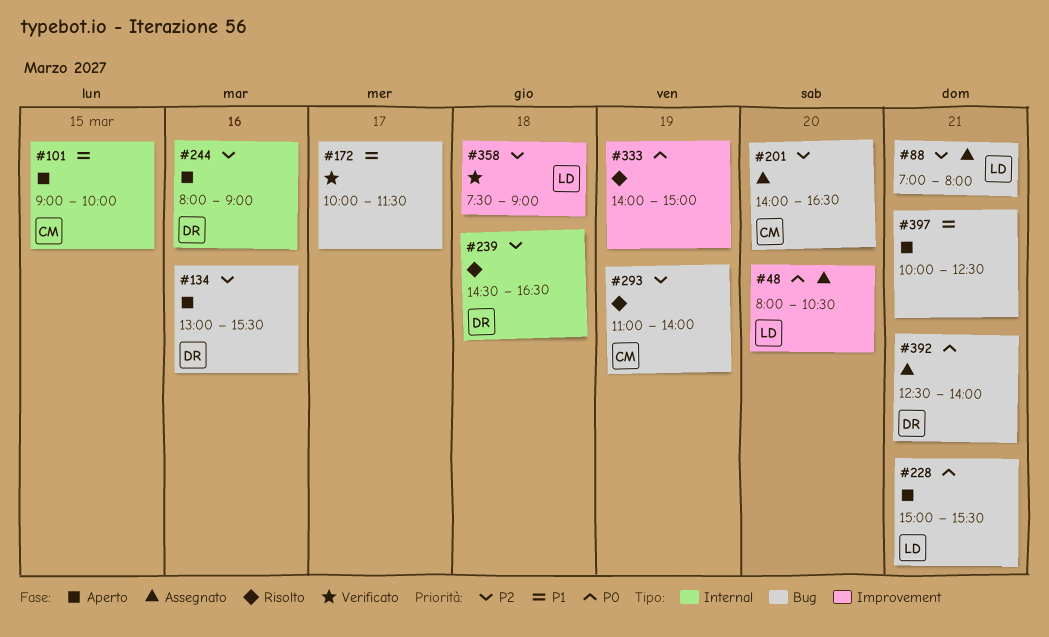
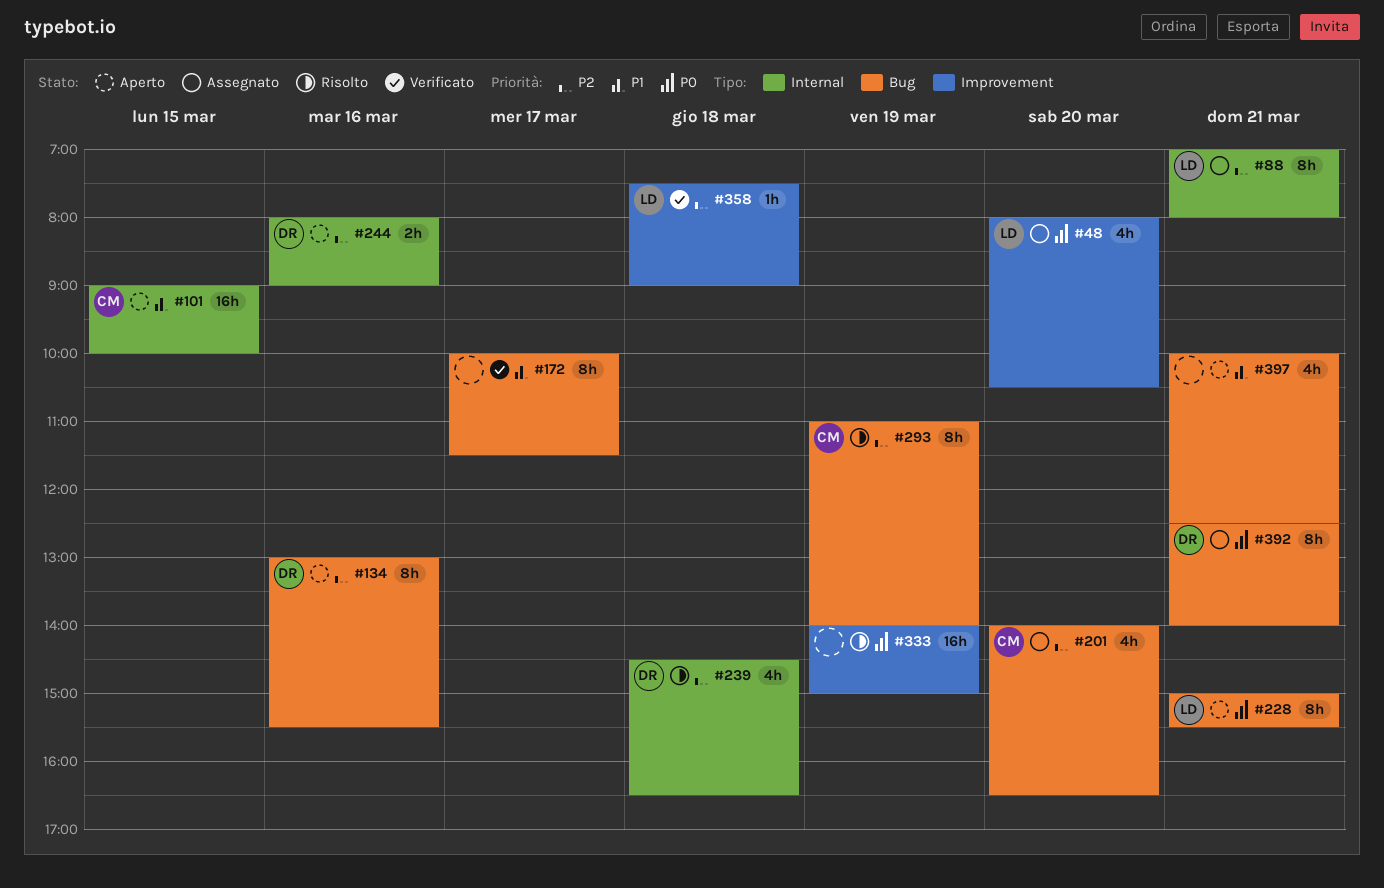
#88, label: Bug -> Internal

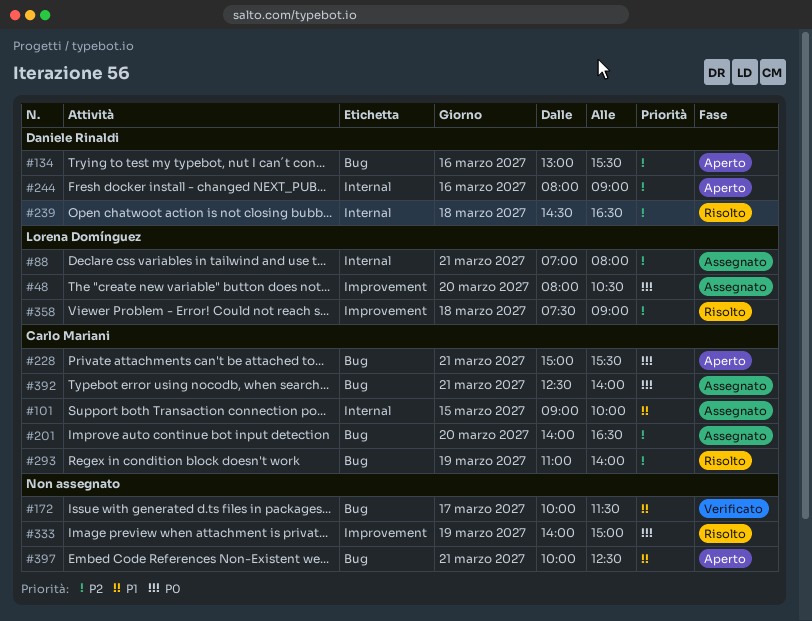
#101, status: Aperto -> Assegnato
#228, owner: Lorena Domínguez -> Carlo Mariani
#358, status: Verificato -> Risolto
#392, owner: Daniele Rinaldi -> Carlo Mariani

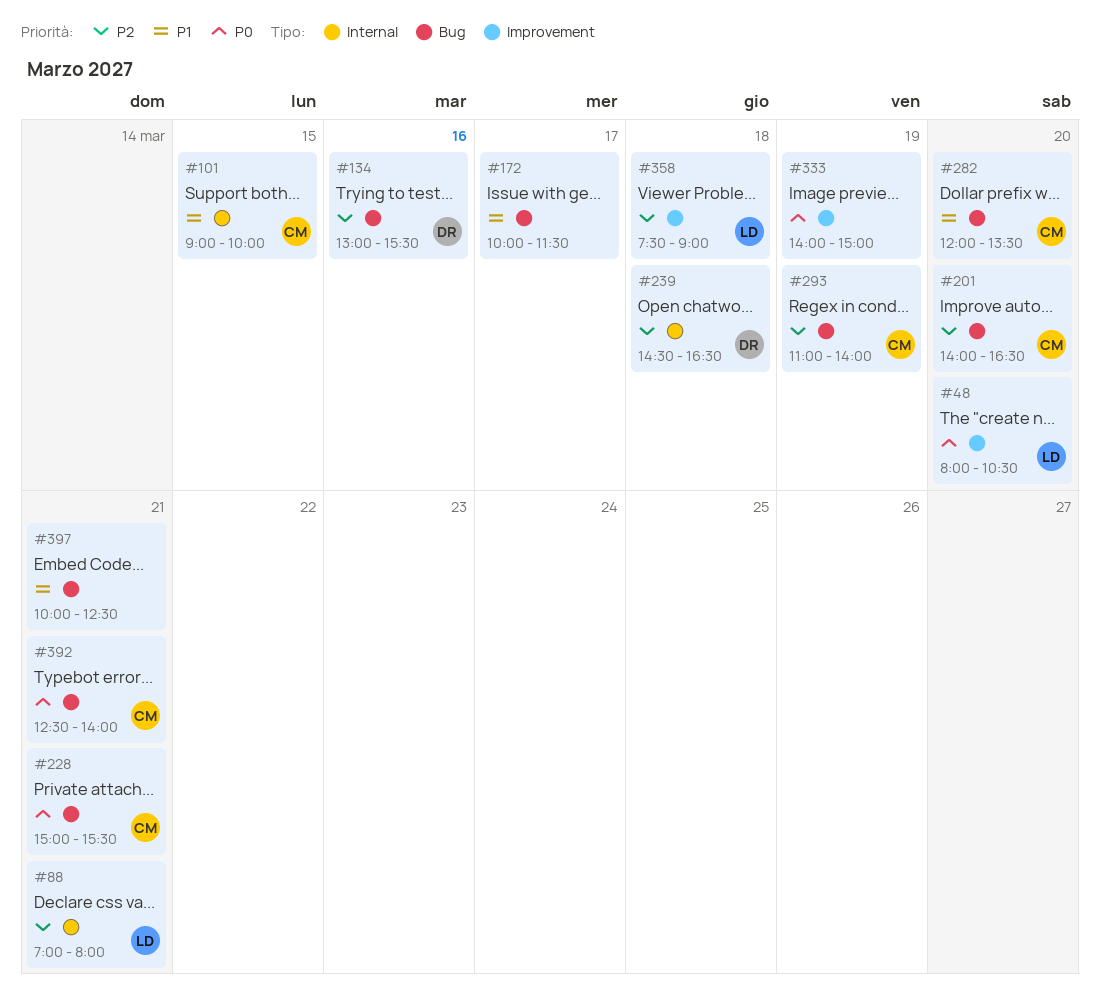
#244: present -> none
#282: none -> present

